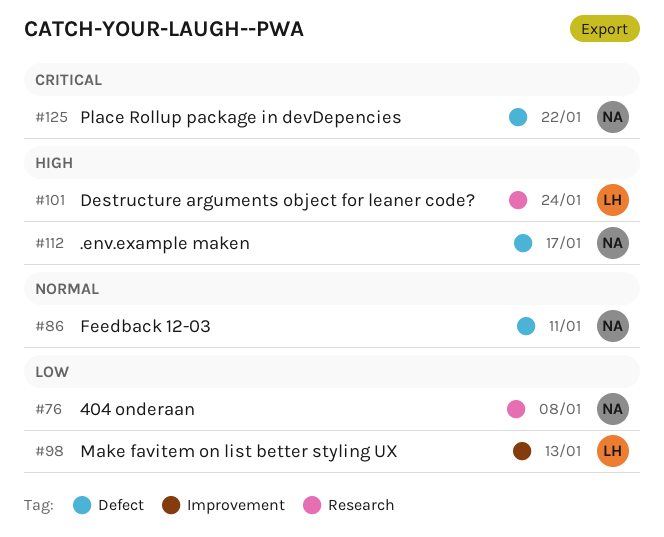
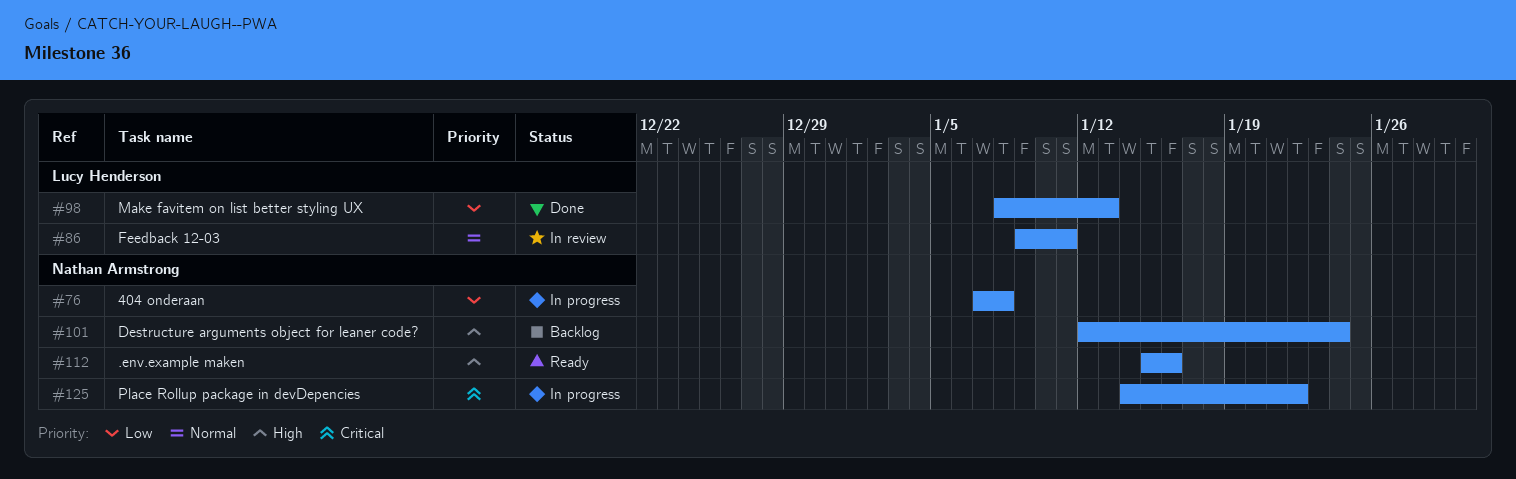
#86, owner: Nathan Armstrong -> Lucy Henderson
#101, owner: Lucy Henderson -> Nathan Armstrong
#112, due: Jan 17 -> Jan 16

